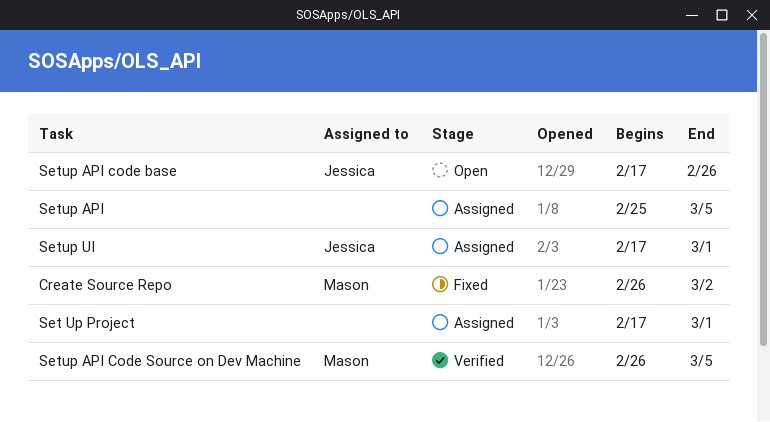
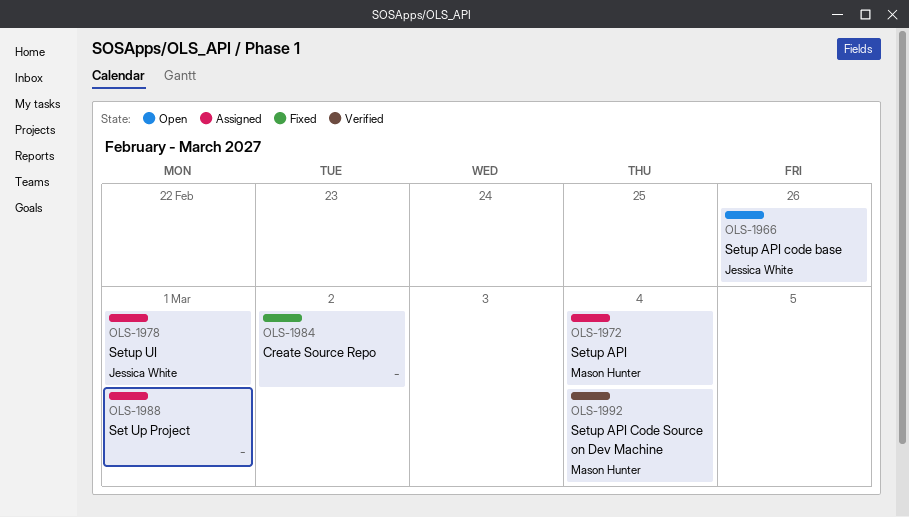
Create Source Repo, owner: Mason Hunter -> none
Setup API, owner: none -> Mason Hunter
Setup API, due: Mar 5 -> Mar 4
Setup API Code Source on Dev Machine, due: Mar 5 -> Mar 4

